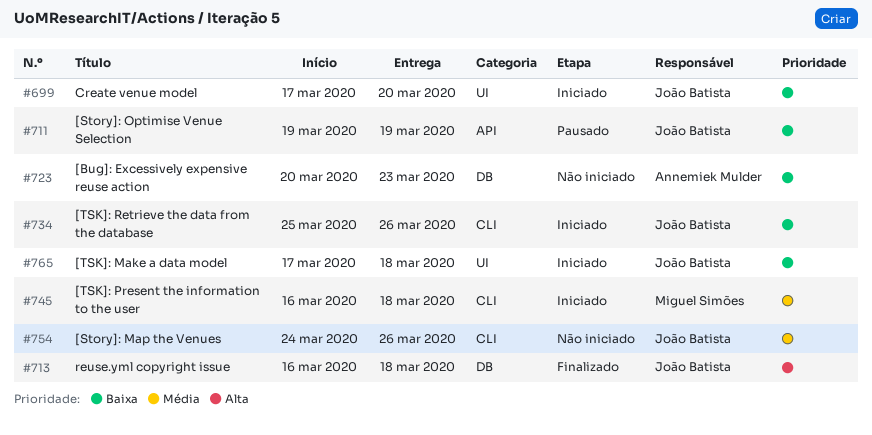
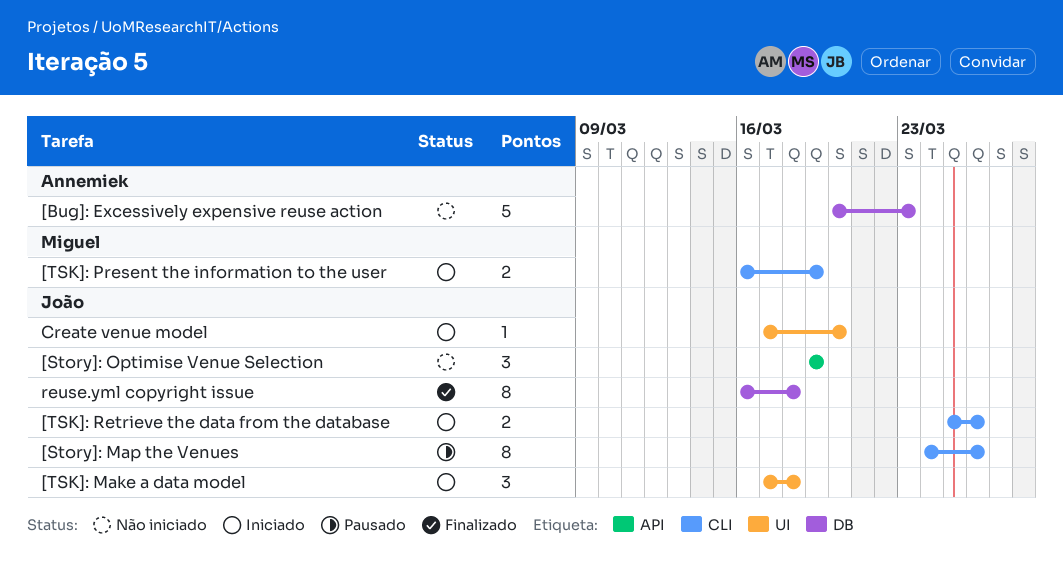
[Story]: Map the Venues, status: Não iniciado -> Pausado
[Story]: Optimise Venue Selection, status: Pausado -> Não iniciado
[TSK]: Present the information to the user, due: Mar 18 -> Mar 19

